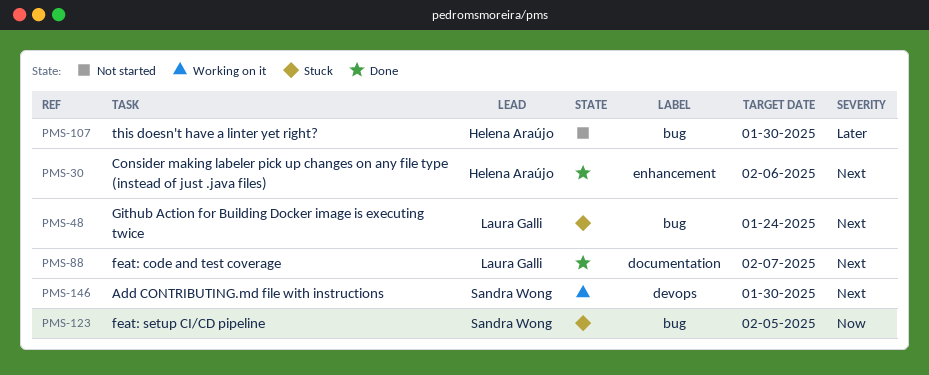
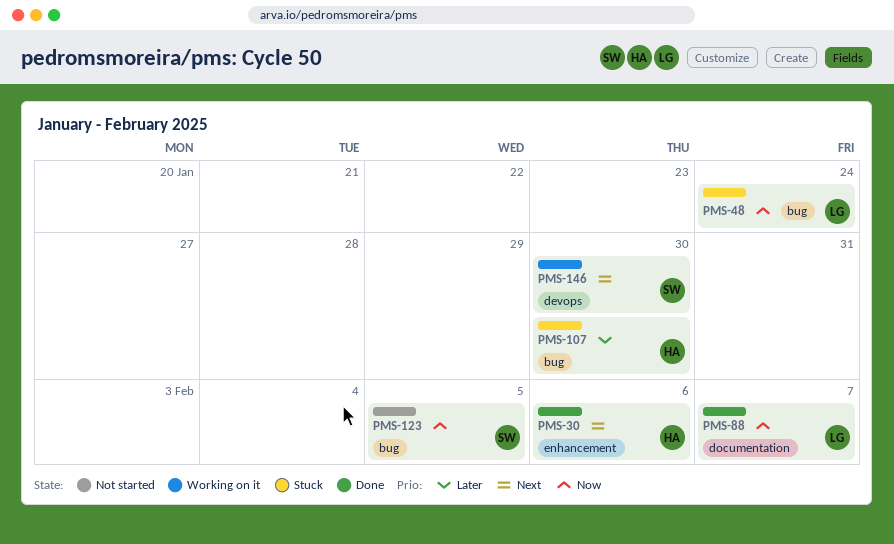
PMS-48, priority: Next -> Now
PMS-88, priority: Next -> Now
PMS-107, status: Not started -> Stuck
PMS-123, status: Stuck -> Not started

